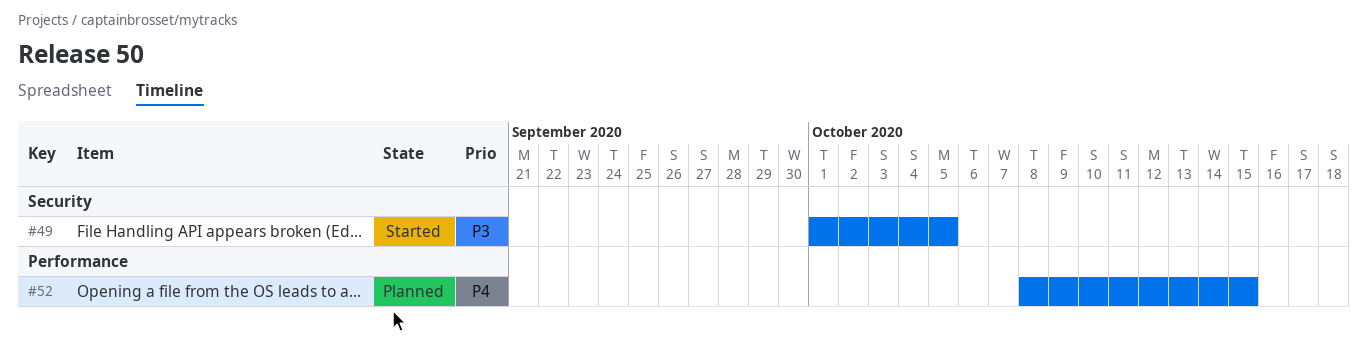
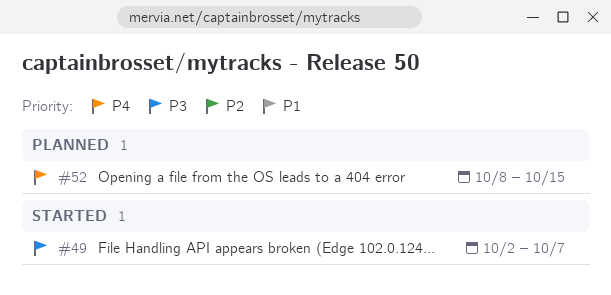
#49, start: Oct 1 -> Oct 2
#49, due: Oct 5 -> Oct 7

